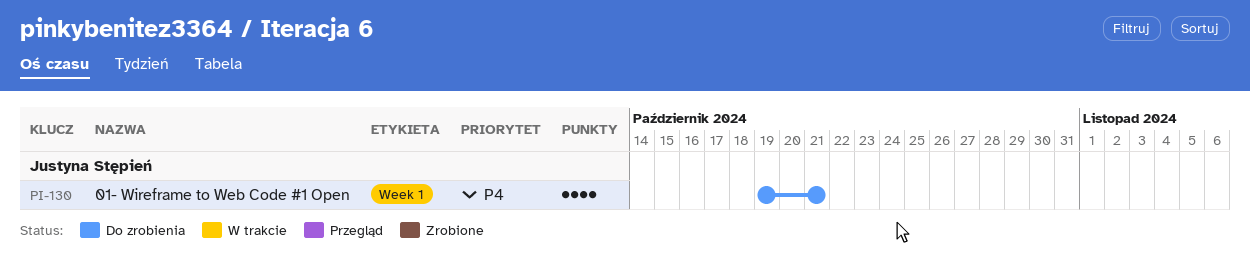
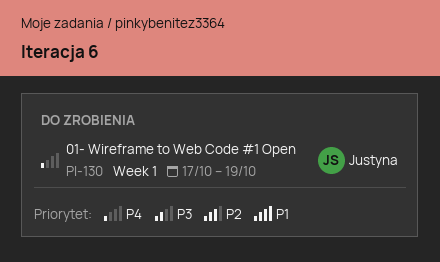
PI-130, start: Oct 19 -> Oct 17
PI-130, due: Oct 21 -> Oct 19

